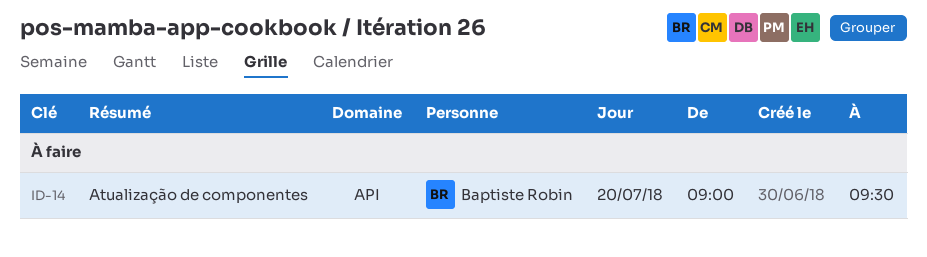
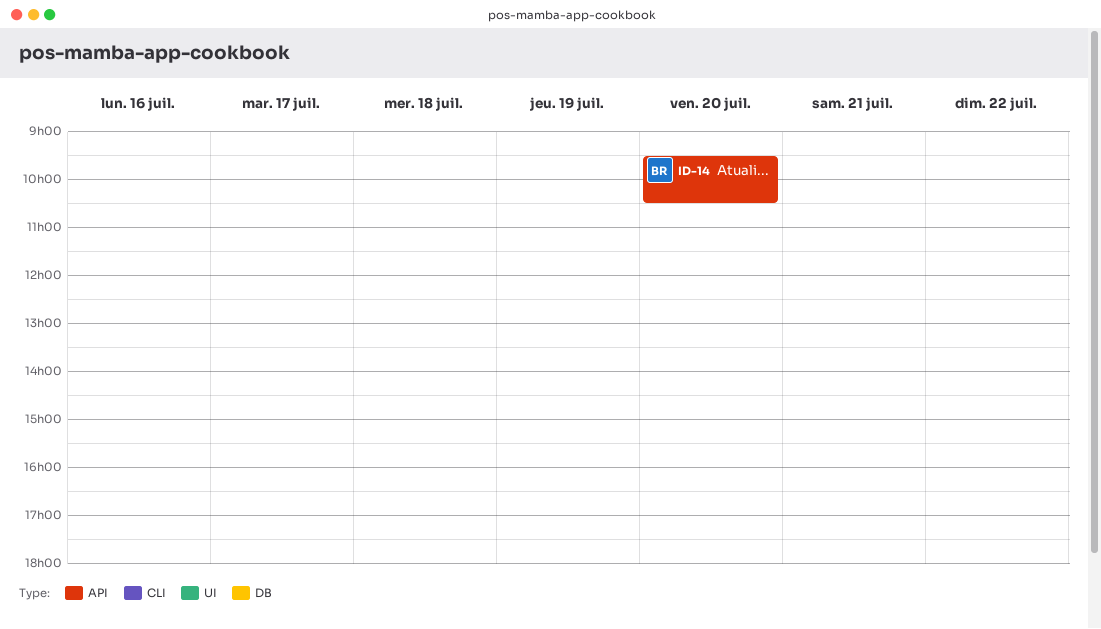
ID-14, begins: 09:00 -> 09:30
ID-14, ends: 09:30 -> 10:30

